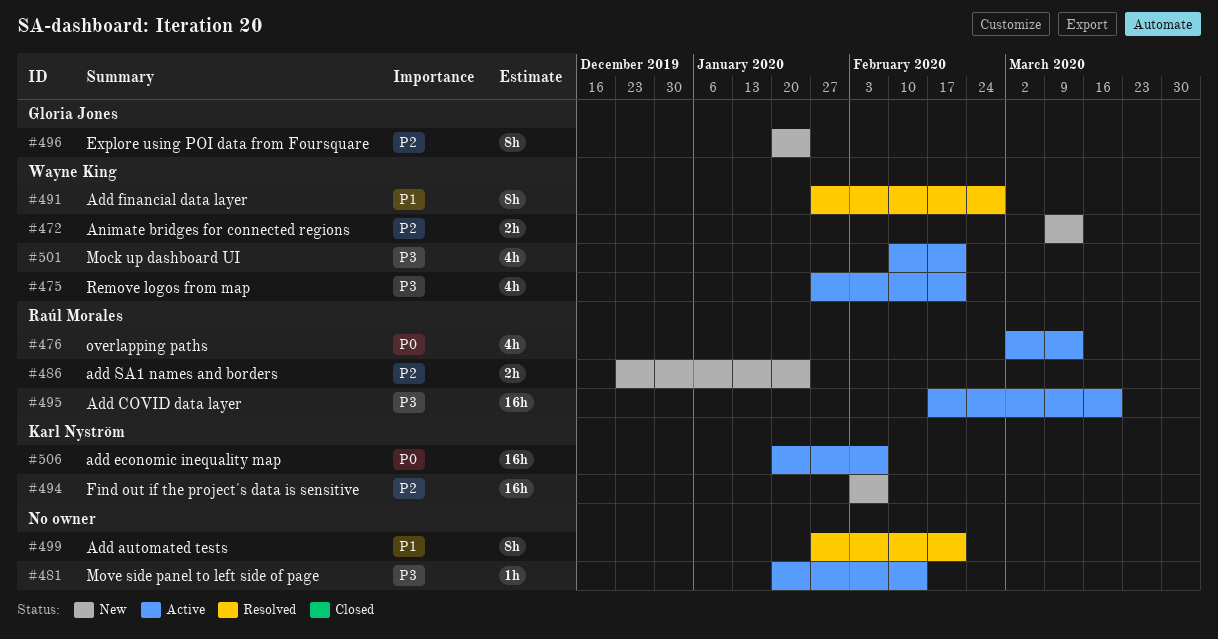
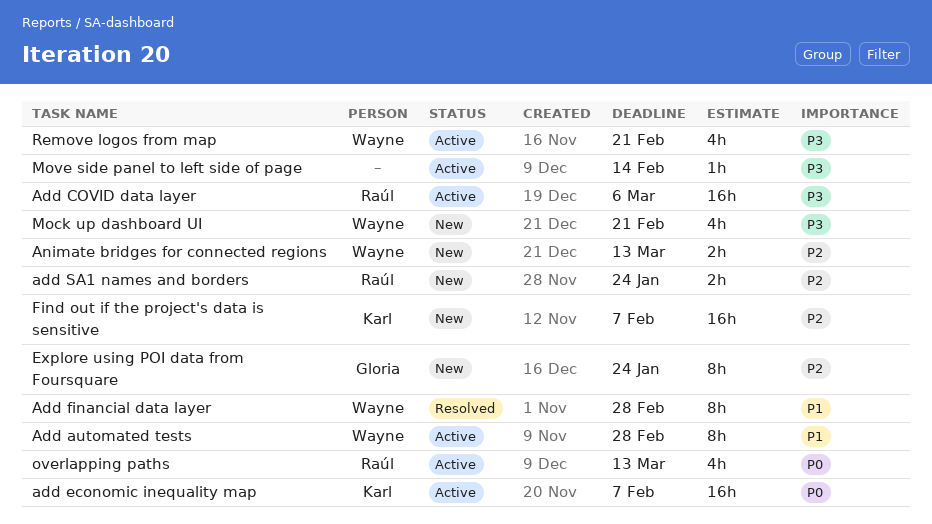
Add automated tests, status: Resolved -> Active
Add automated tests, owner: none -> Wayne King
Add automated tests, due: Feb 21 -> Feb 28
Add COVID data layer, due: Mar 20 -> Mar 6
Mock up dashboard UI, status: Active -> New

